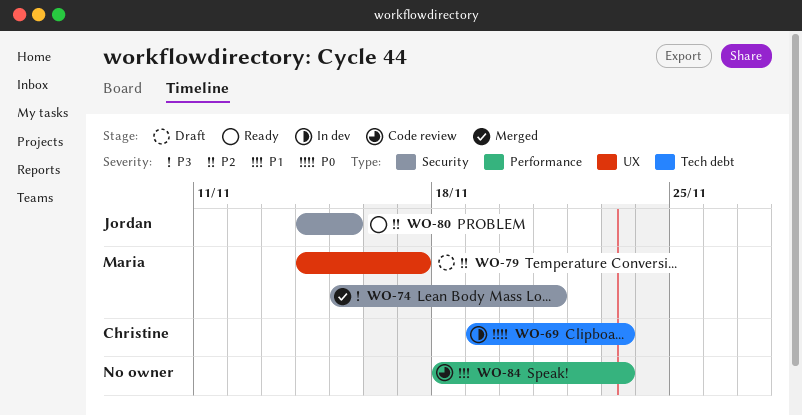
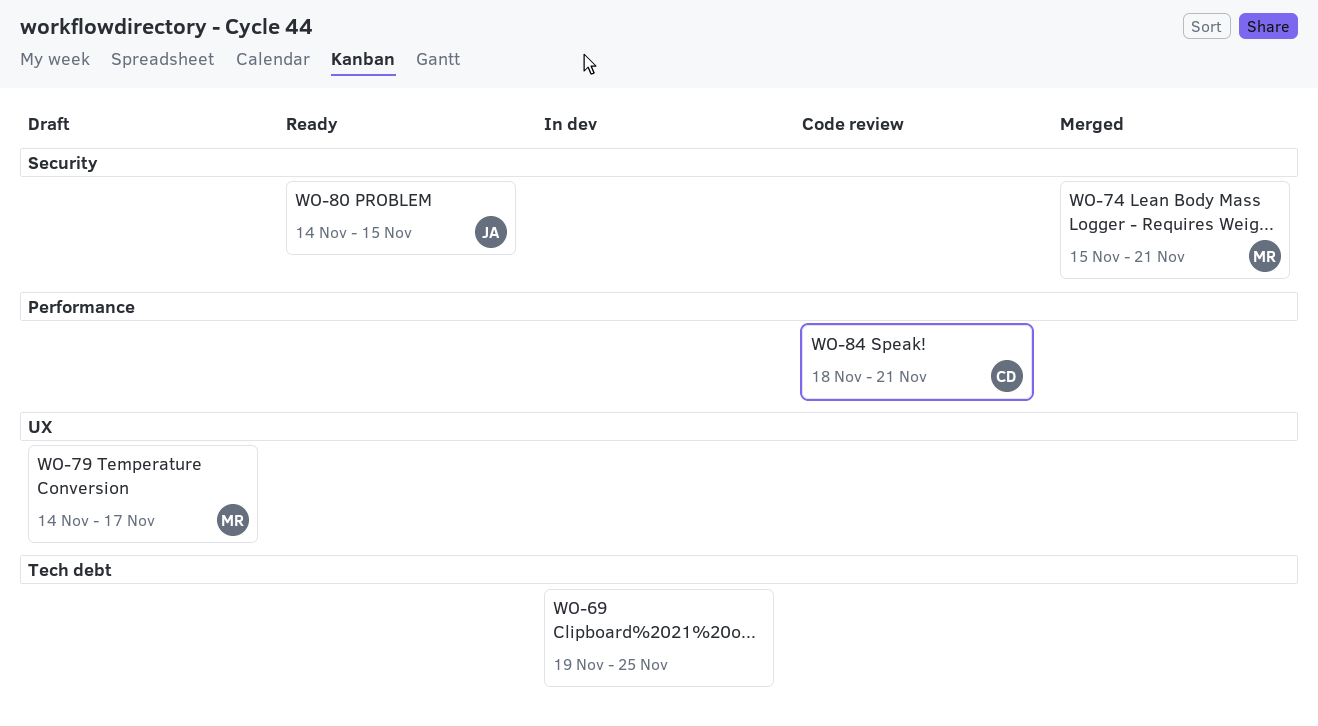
WO-69, owner: Christine -> none
WO-69, due: Nov 23 -> Nov 25
WO-84, owner: none -> Christine
WO-84, due: Nov 23 -> Nov 21

